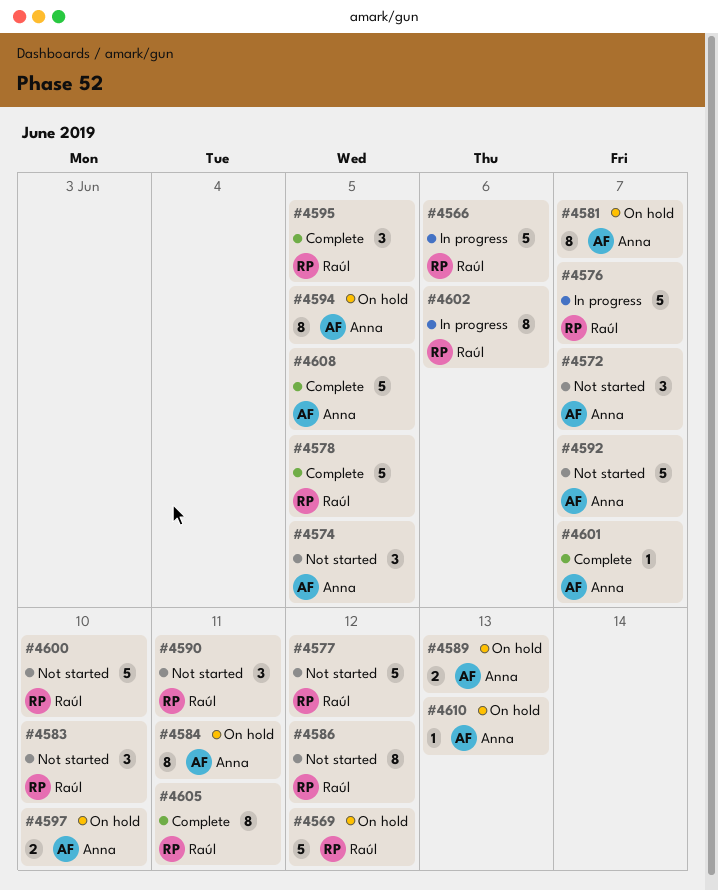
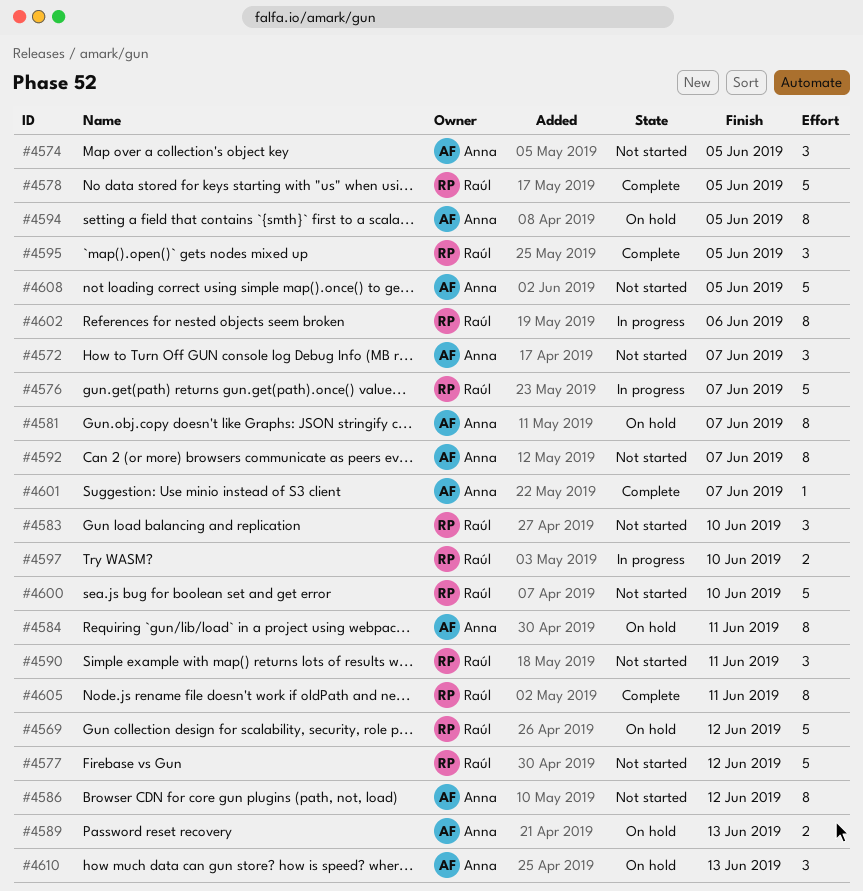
#4566: present -> none
#4586, owner: Raúl -> Anna
#4592, estimate: 5 -> 8
#4597, status: On hold -> In progress
#4597, owner: Anna -> Raúl
#4608, status: Complete -> Not started
#4610, estimate: 1 -> 3

